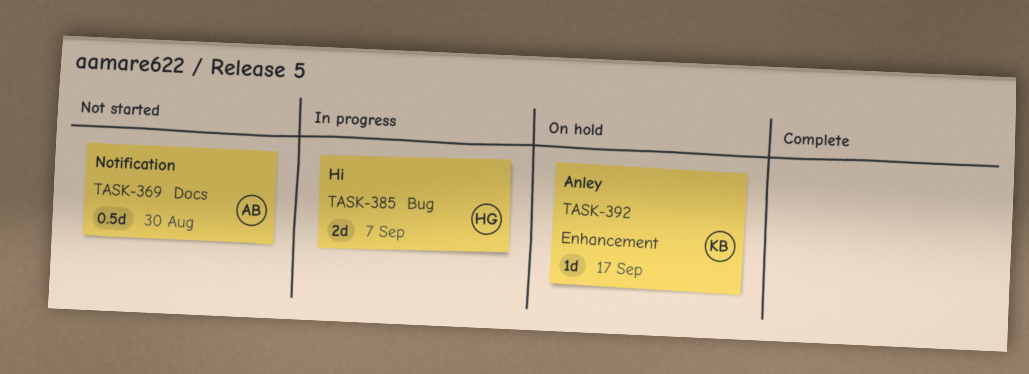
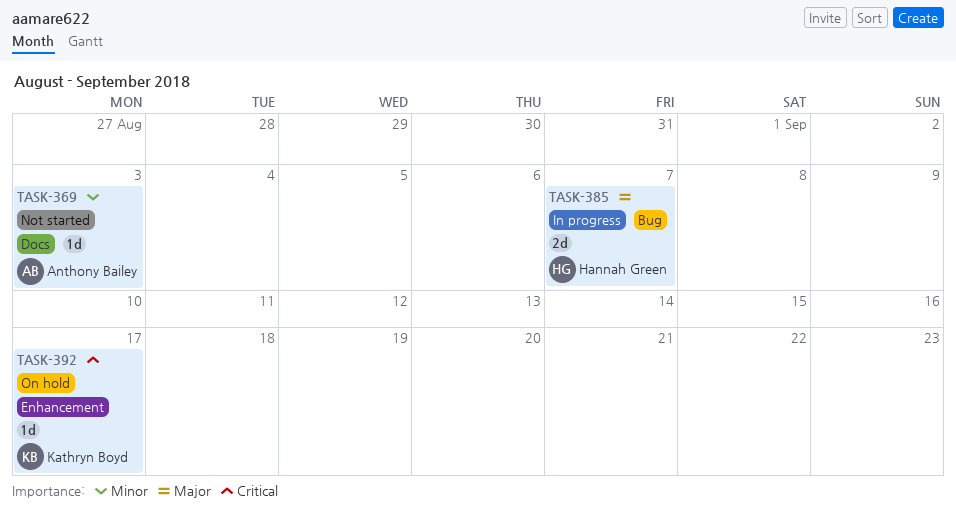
TASK-369, estimate: 0.5d -> 1d
TASK-369, due: Aug 30 -> Sep 3

